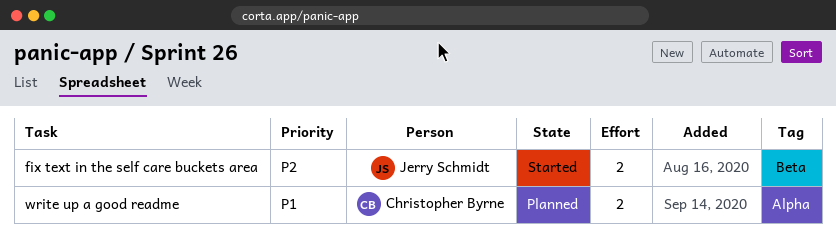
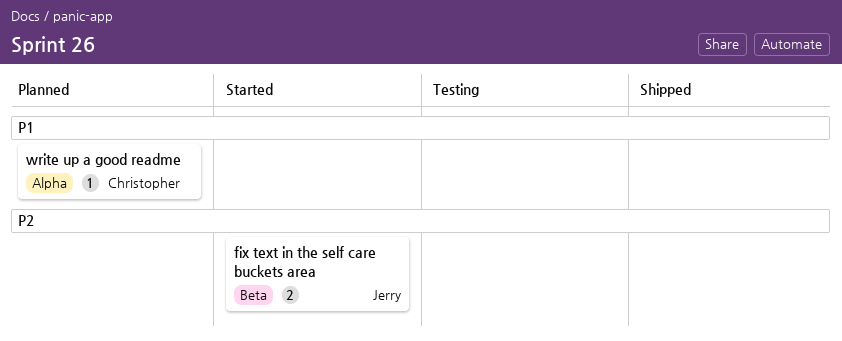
write up a good readme, estimate: 2 -> 1

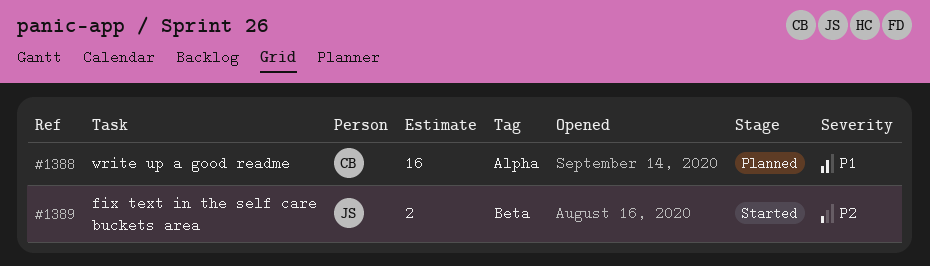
write up a good readme, estimate: 1 -> 16

